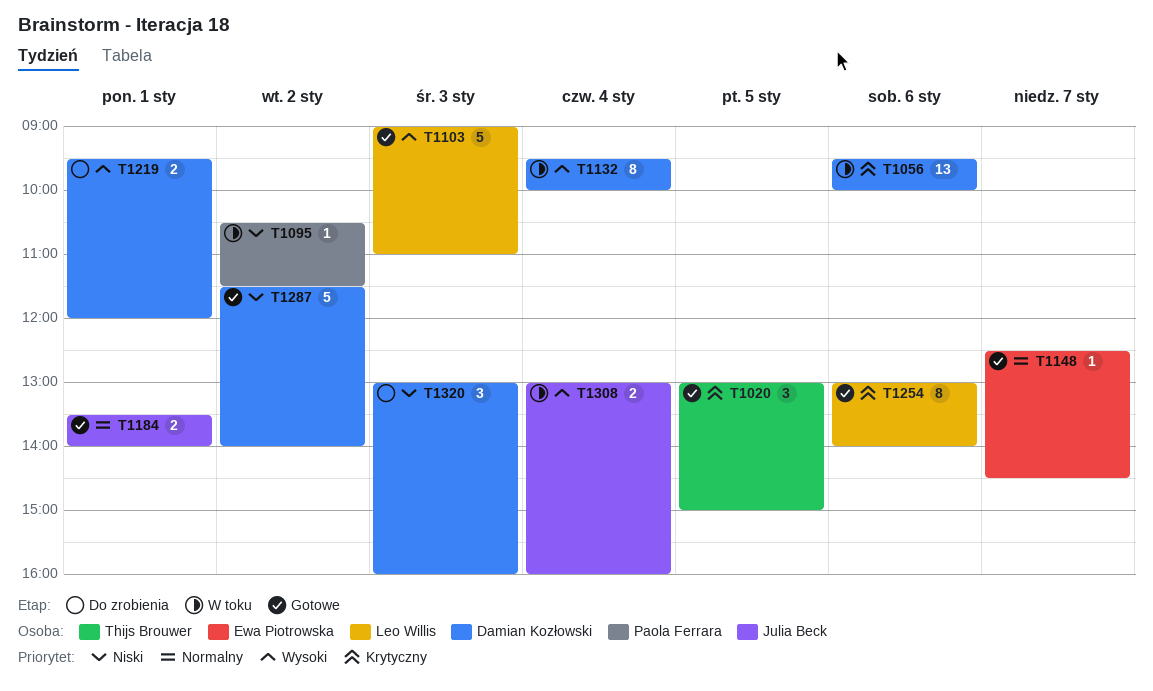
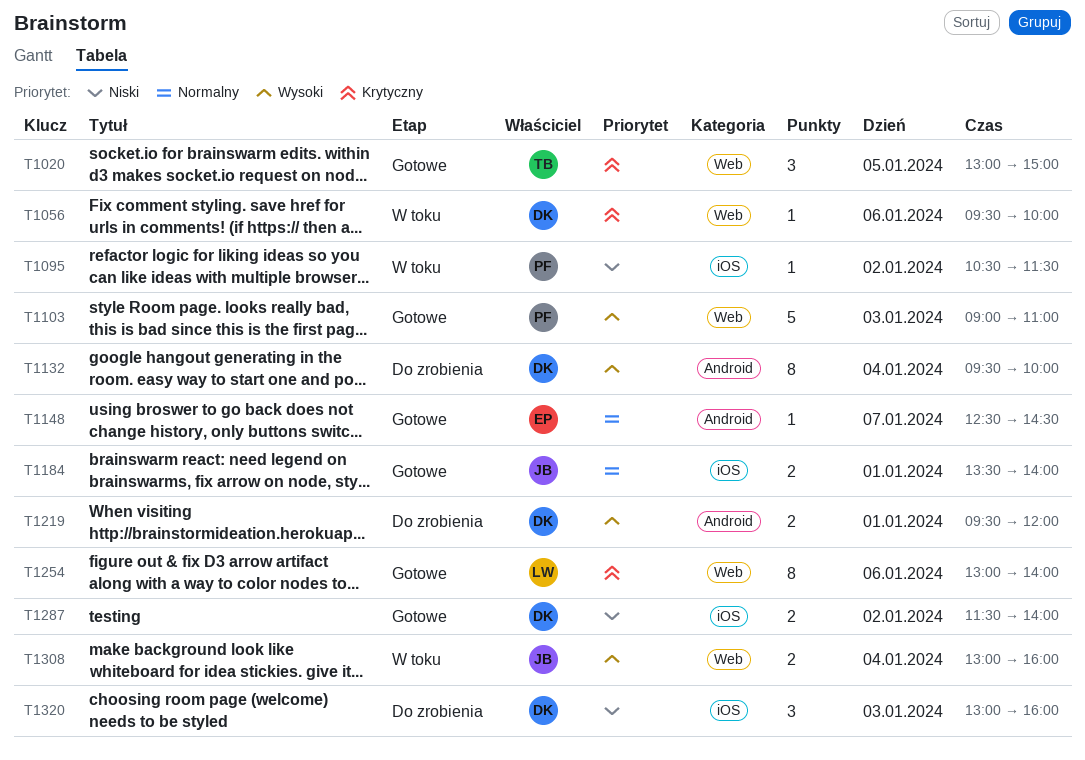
T1056, estimate: 13 -> 1
T1103, owner: Leo Willis -> Paola Ferrara
T1132, status: W toku -> Do zrobienia
T1287, estimate: 5 -> 2

